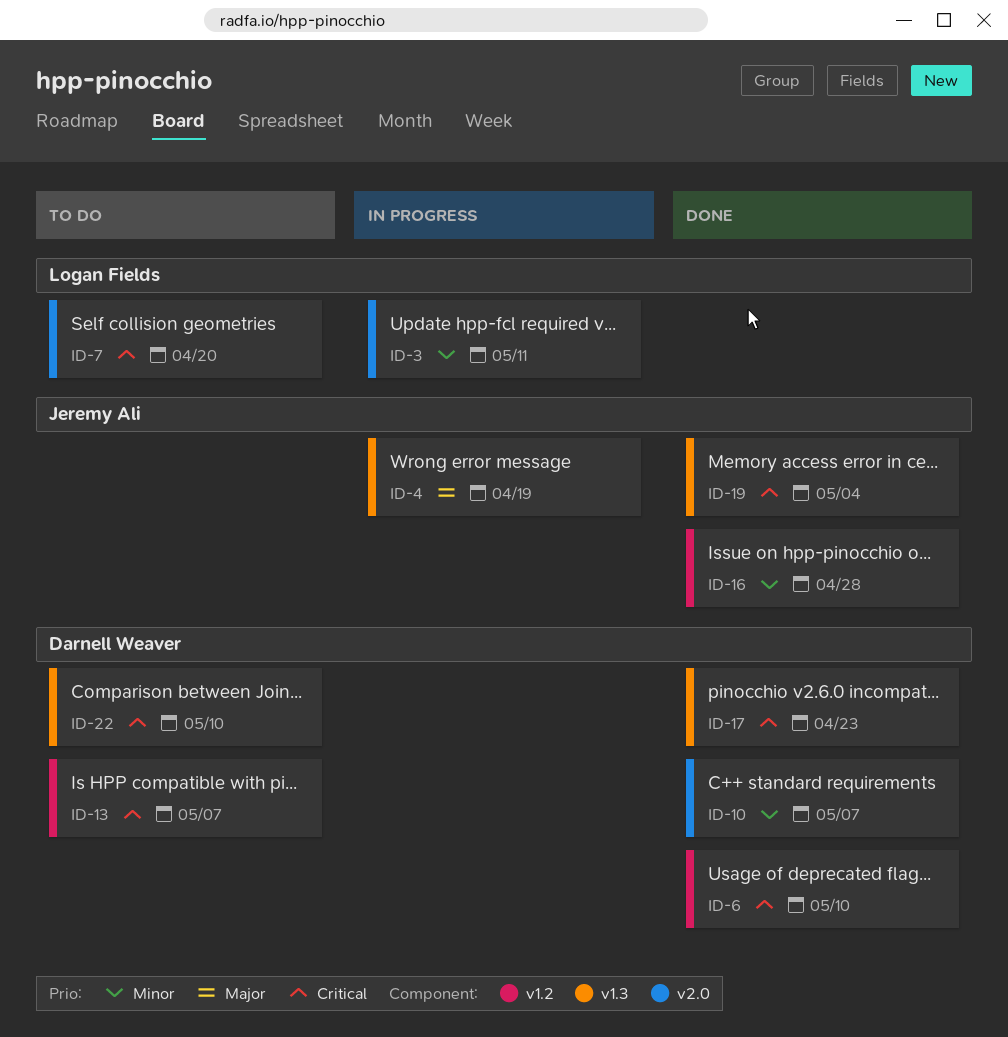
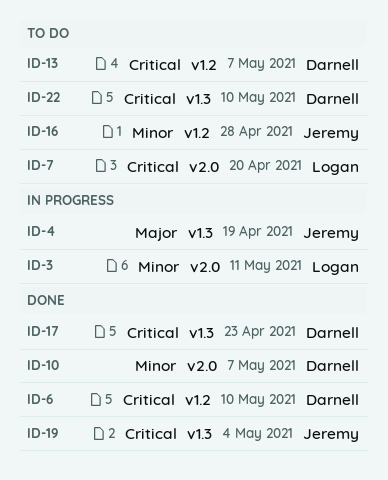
ID-16, status: Done -> To do

